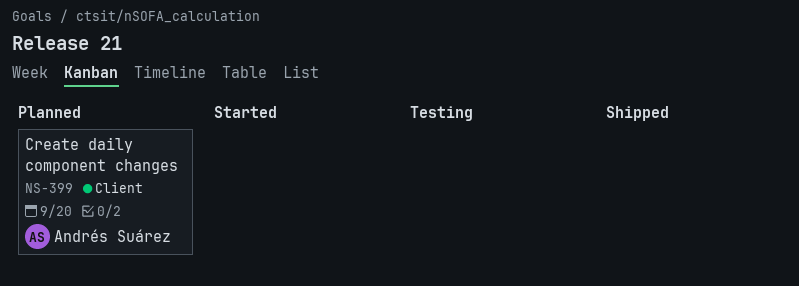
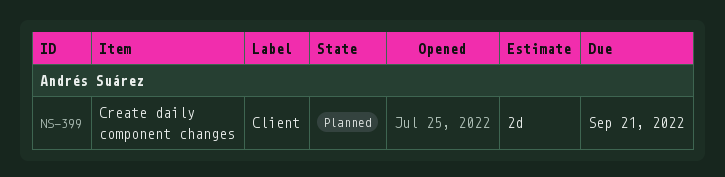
NS-399, due: Sep 20 -> Sep 21

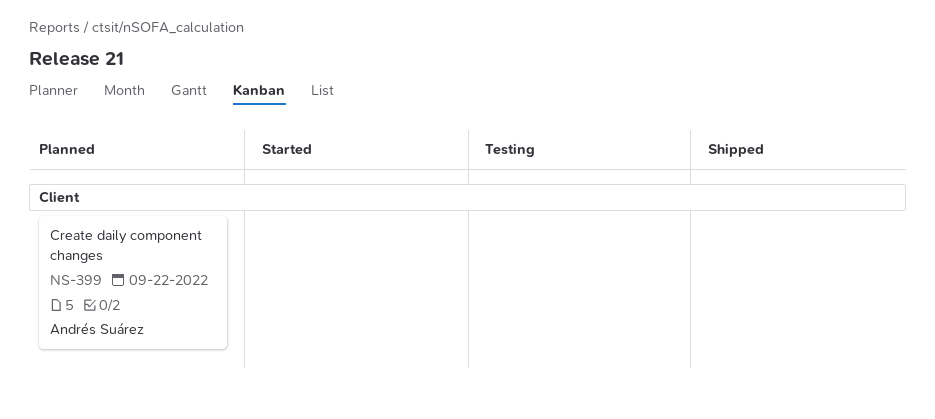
NS-399, due: Sep 21 -> Sep 22

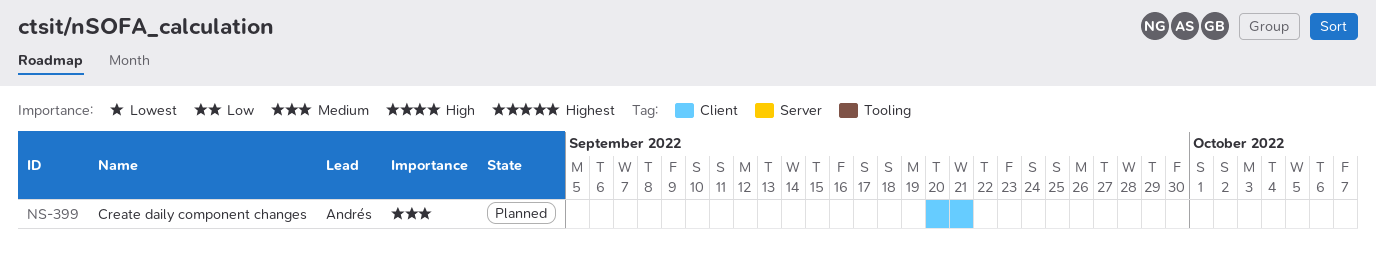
NS-399, due: Sep 22 -> Sep 21

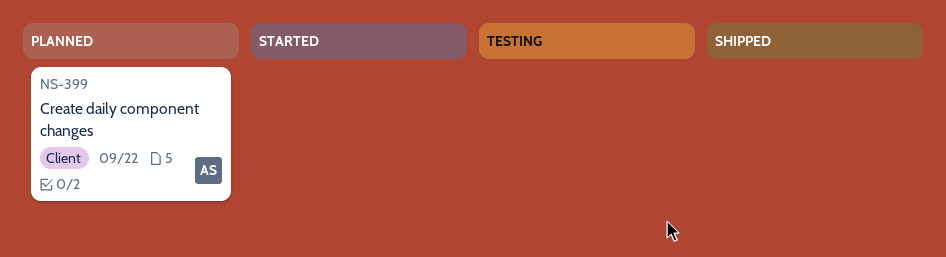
NS-399, due: Sep 21 -> Sep 22

